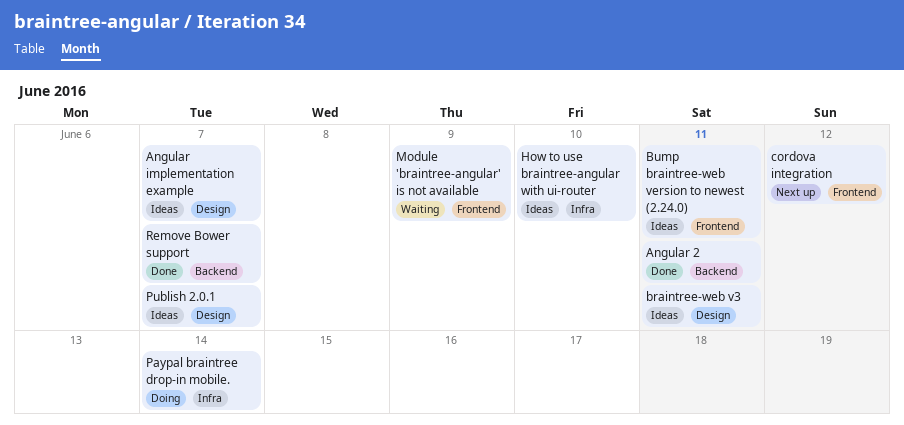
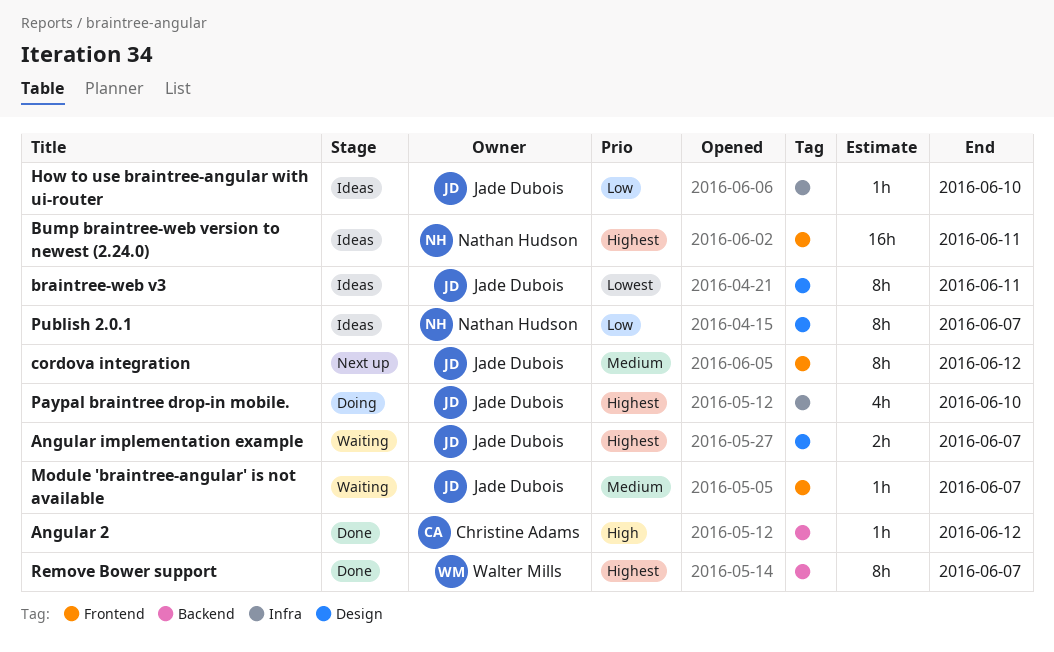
Angular 2, due: Jun 11 -> Jun 12
Angular implementation example, status: Ideas -> Waiting
Module 'braintree-angular' is not available, due: Jun 9 -> Jun 7
Paypal braintree drop-in mobile., due: Jun 14 -> Jun 10

